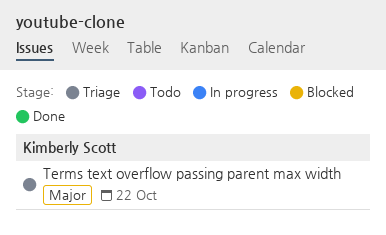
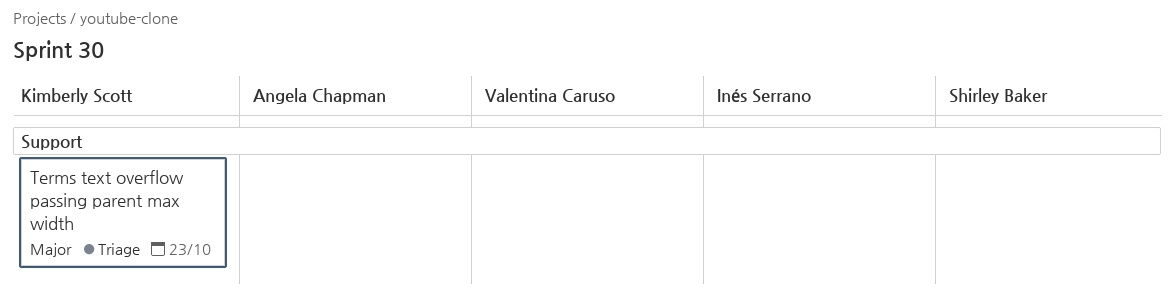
Terms text overflow passing parent max width, due: Oct 22 -> Oct 23

